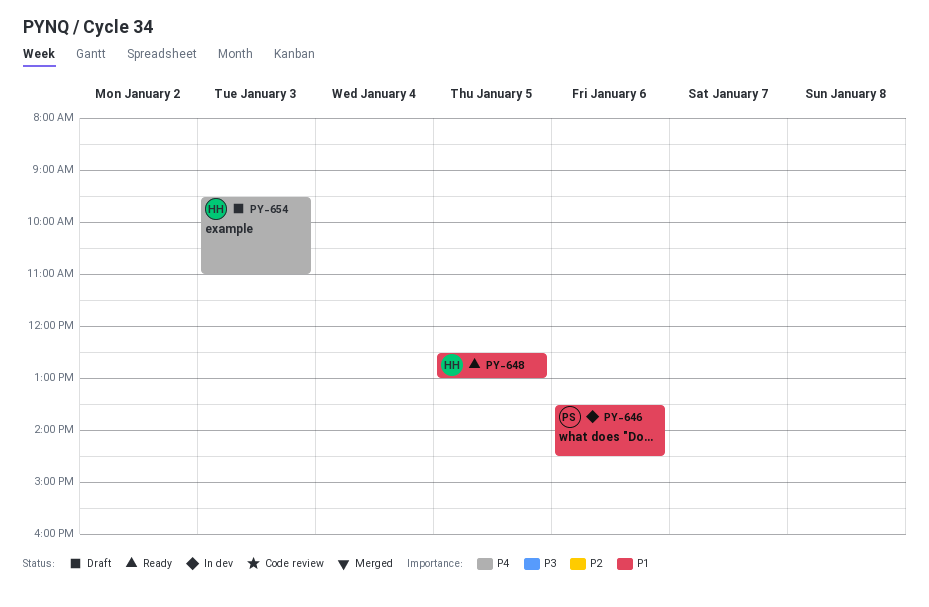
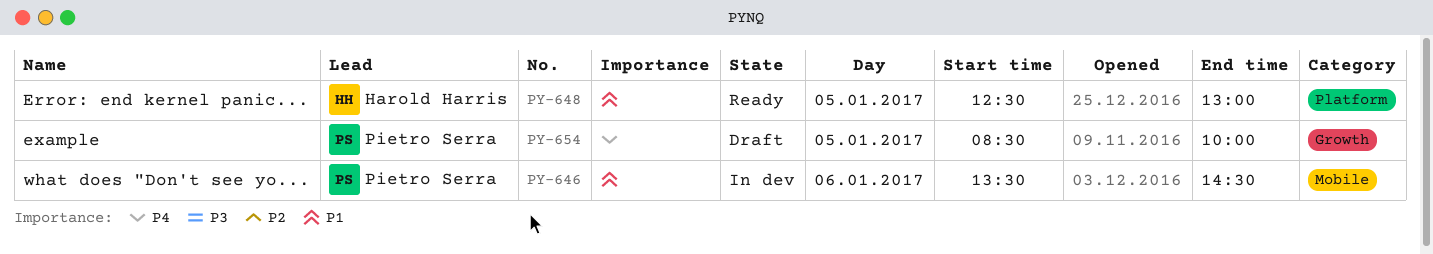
PY-654, owner: Harold Harris -> Pietro Serra
PY-654, day: Jan 3 -> Jan 5
PY-654, begins: 09:30 -> 08:30
PY-654, ends: 11:00 -> 10:00

